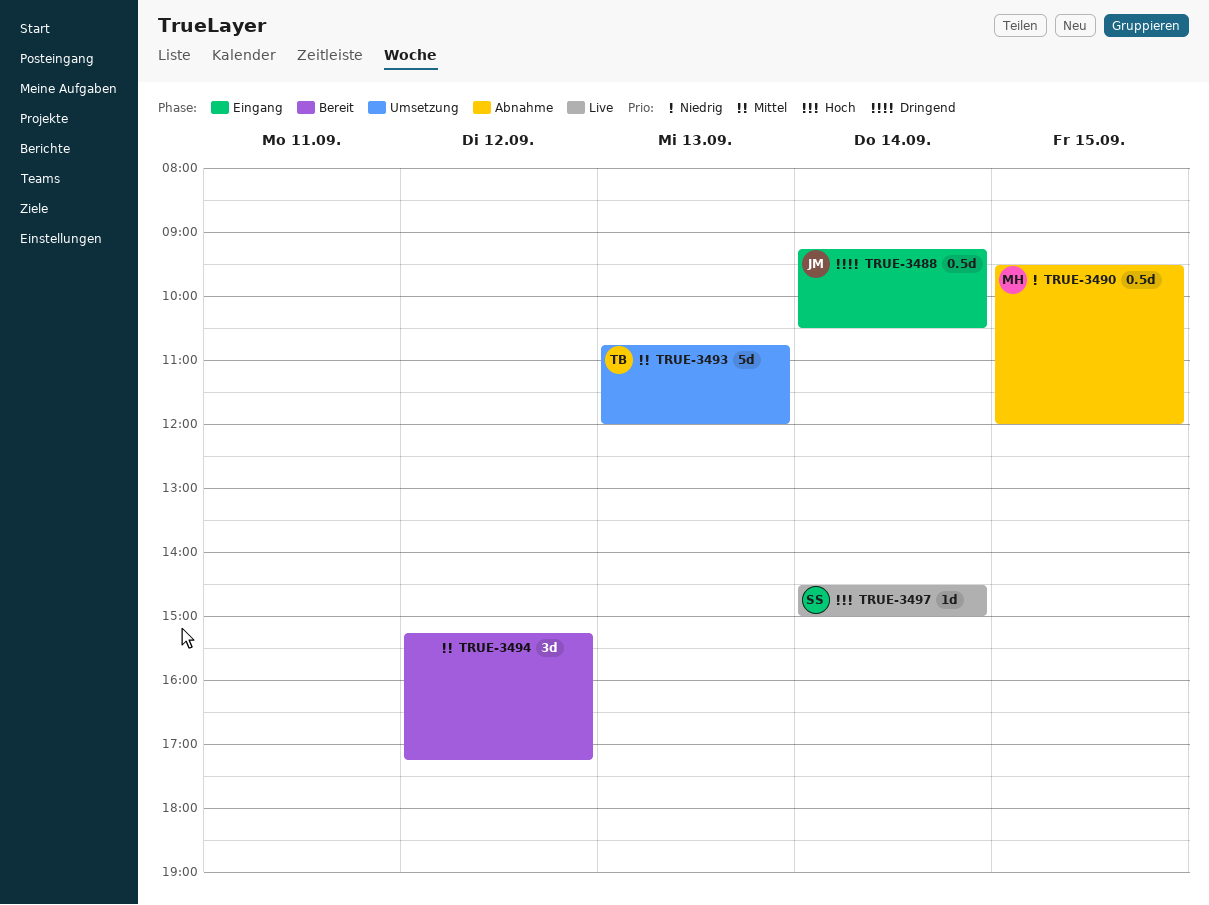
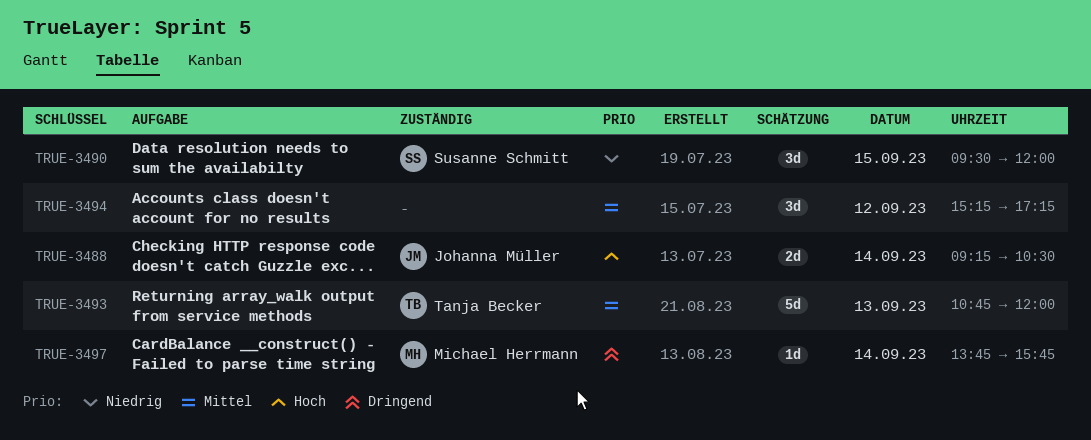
TRUE-3488, priority: Dringend -> Hoch
TRUE-3488, estimate: 0.5d -> 2d
TRUE-3490, owner: Michael Herrmann -> Susanne Schmitt
TRUE-3490, estimate: 0.5d -> 3d
TRUE-3497, owner: Susanne Schmitt -> Michael Herrmann
TRUE-3497, priority: Hoch -> Dringend
TRUE-3497, begins: 14:30 -> 13:45
TRUE-3497, ends: 15:00 -> 15:45

